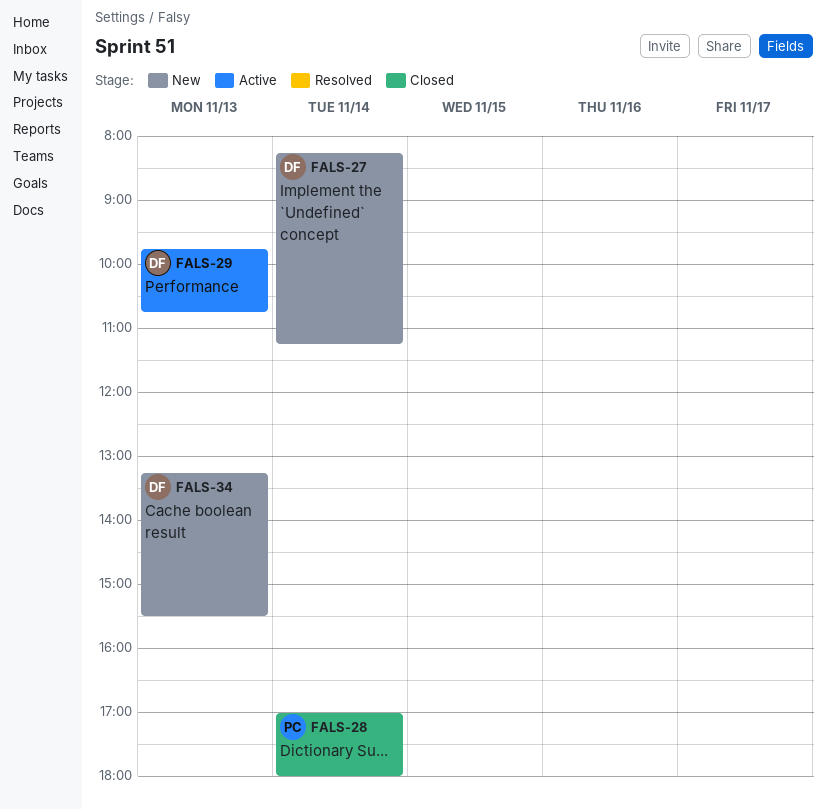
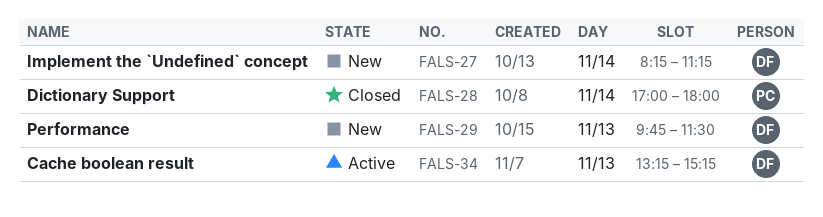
FALS-29, status: Active -> New
FALS-29, ends: 10:45 -> 11:30
FALS-34, status: New -> Active
FALS-34, ends: 15:30 -> 15:15

